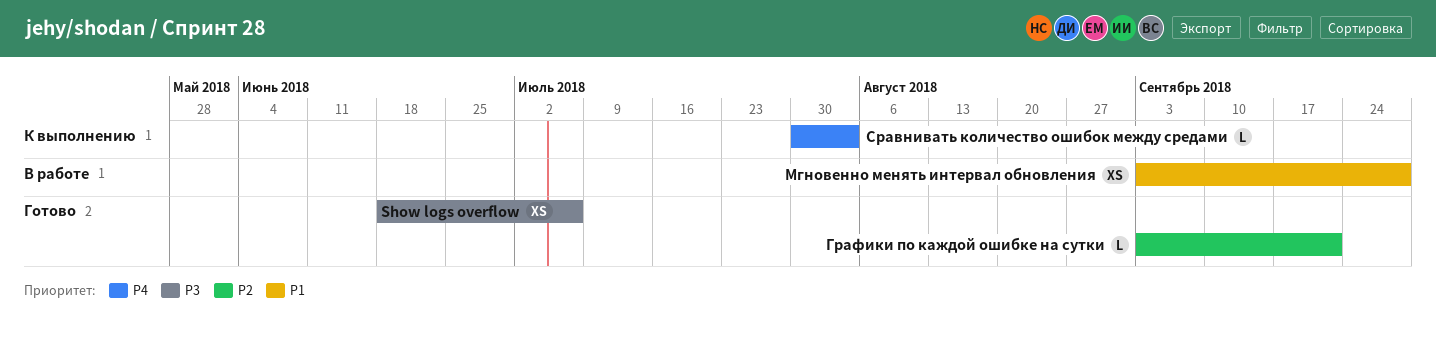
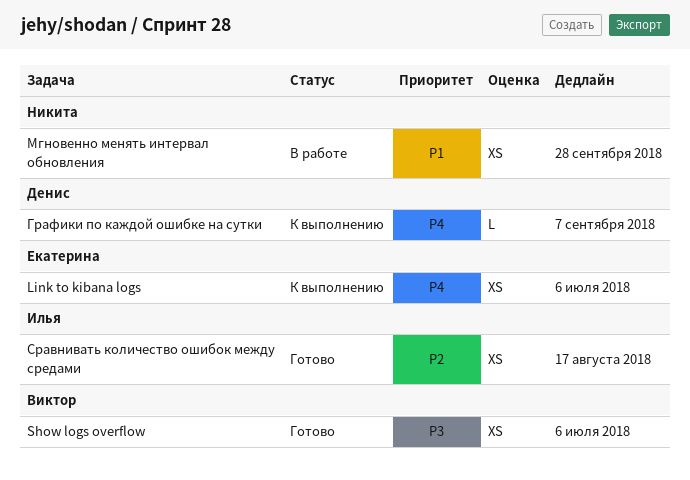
Link to kibana logs: none -> present
Графики по каждой ошибке на сутки, status: Готово -> К выполнению
Графики по каждой ошибке на сутки, priority: P2 -> P4
Графики по каждой ошибке на сутки, due: Sep 21 -> Sep 7
Сравнивать количество ошибок между средами, status: К выполнению -> Готово
Сравнивать количество ошибок между средами, priority: P4 -> P2
Сравнивать количество ошибок между средами, estimate: L -> XS
Сравнивать количество ошибок между средами, due: Aug 3 -> Aug 17

